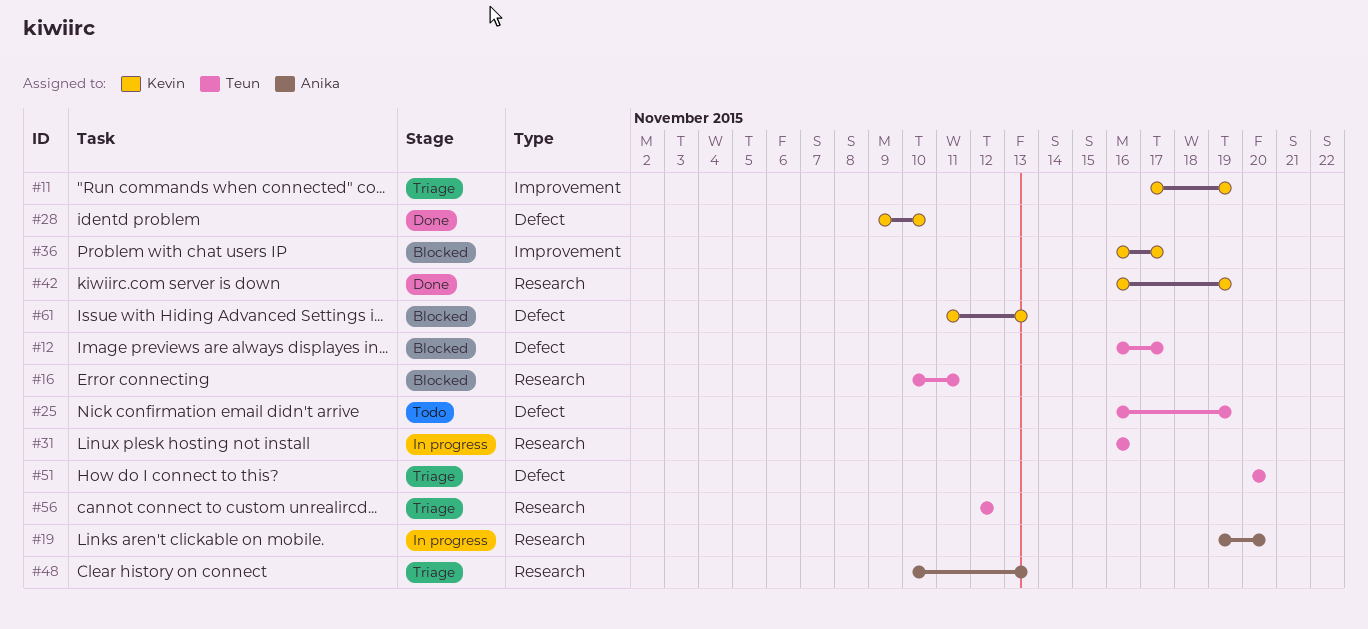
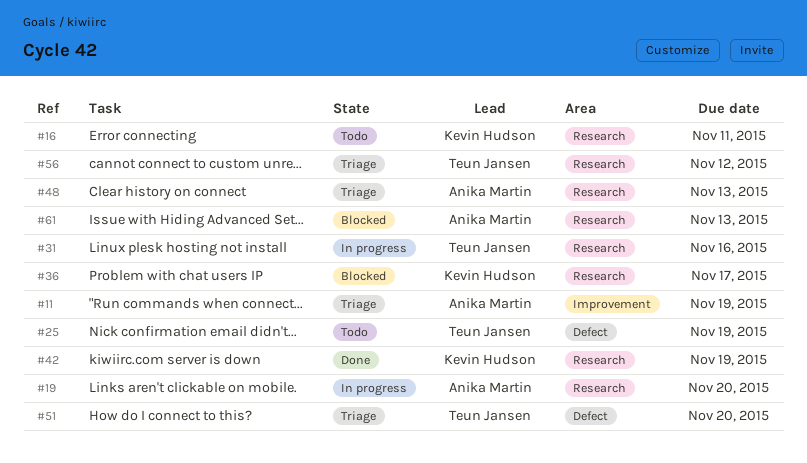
#11, owner: Kevin Hudson -> Anika Martin
#12: present -> none
#16, status: Blocked -> Todo
#16, owner: Teun Jansen -> Kevin Hudson
#28: present -> none
#36, label: Improvement -> Research
#61, owner: Kevin Hudson -> Anika Martin
#61, label: Defect -> Research

